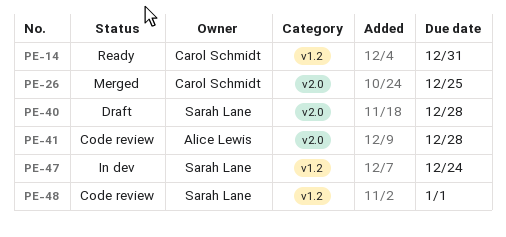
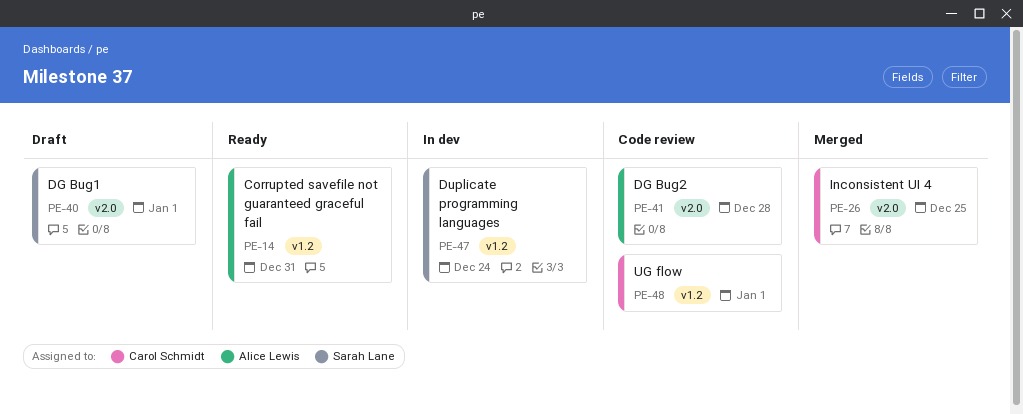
PE-14, owner: Carol Schmidt -> Alice Lewis
PE-40, due: Dec 28 -> Jan 1
PE-48, owner: Sarah Lane -> Carol Schmidt

